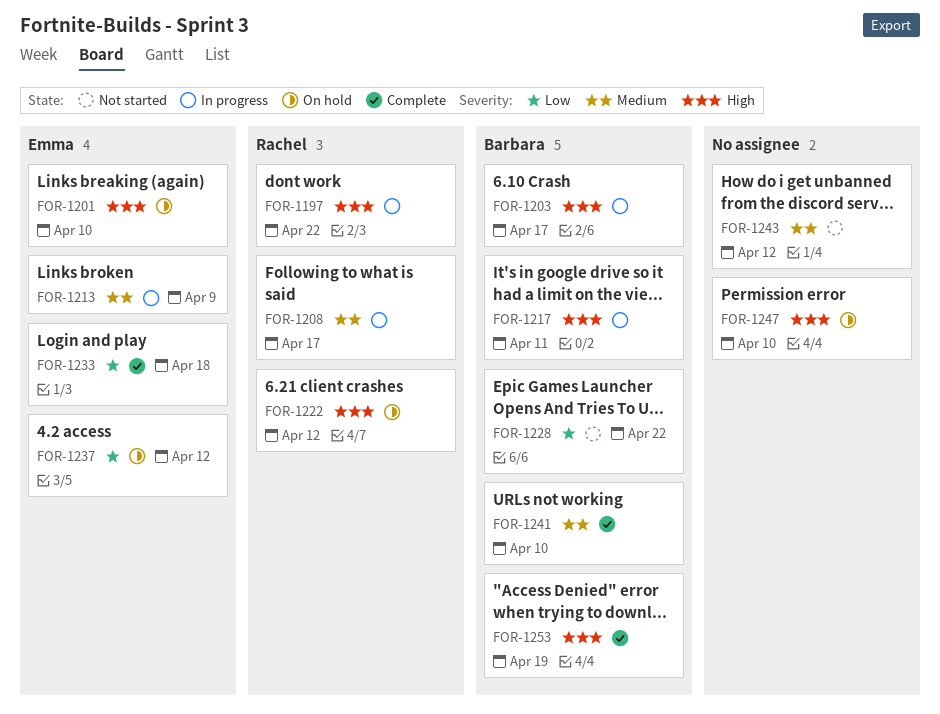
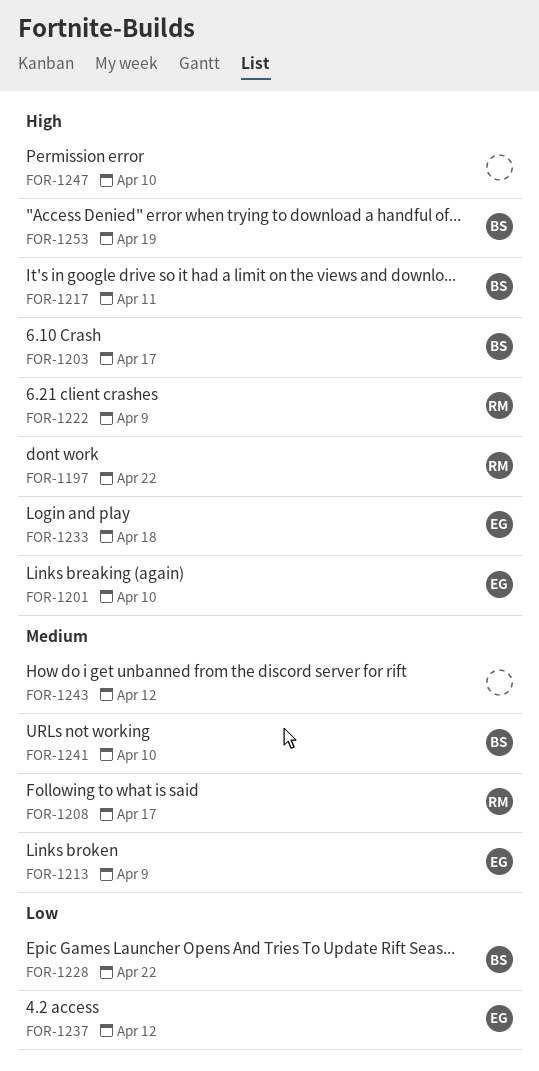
FOR-1222, due: Apr 12 -> Apr 9
FOR-1233, priority: Low -> High

